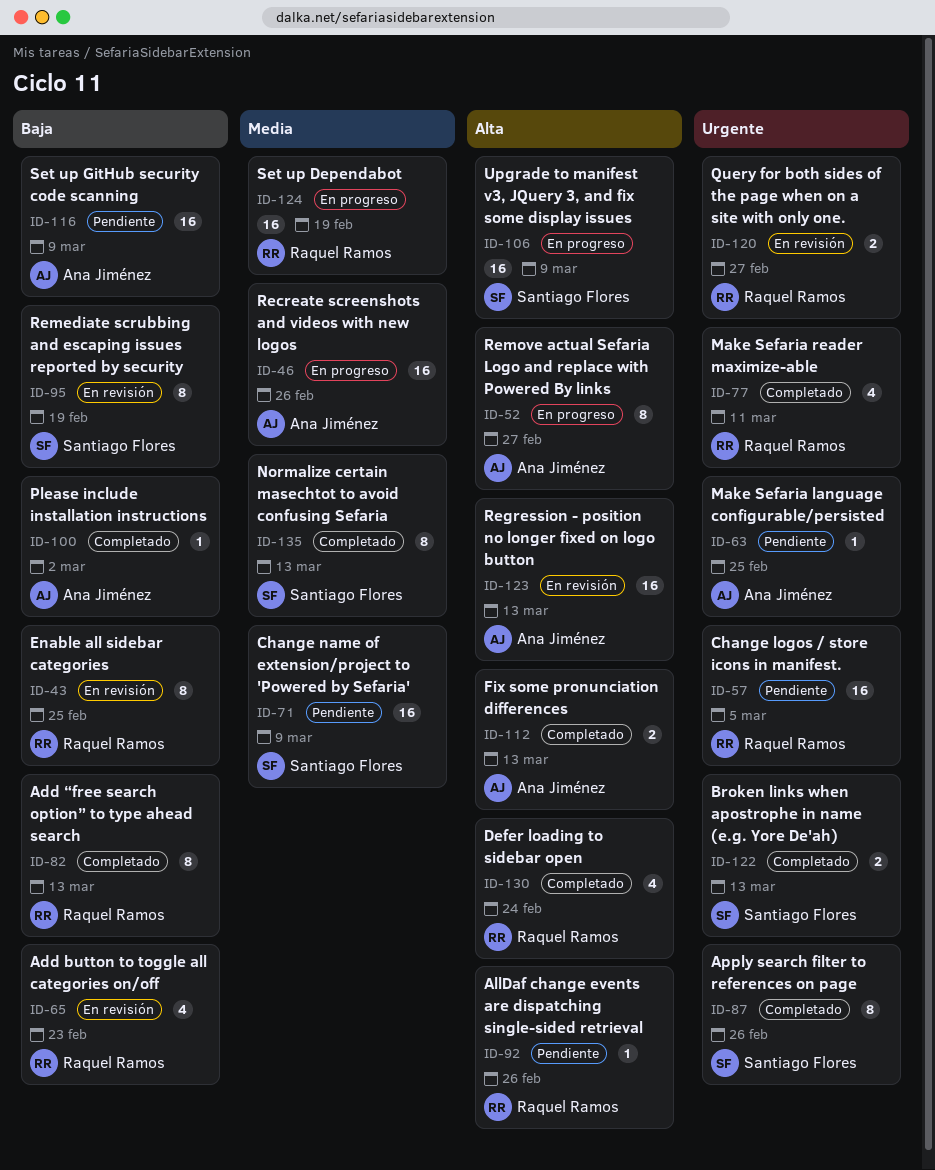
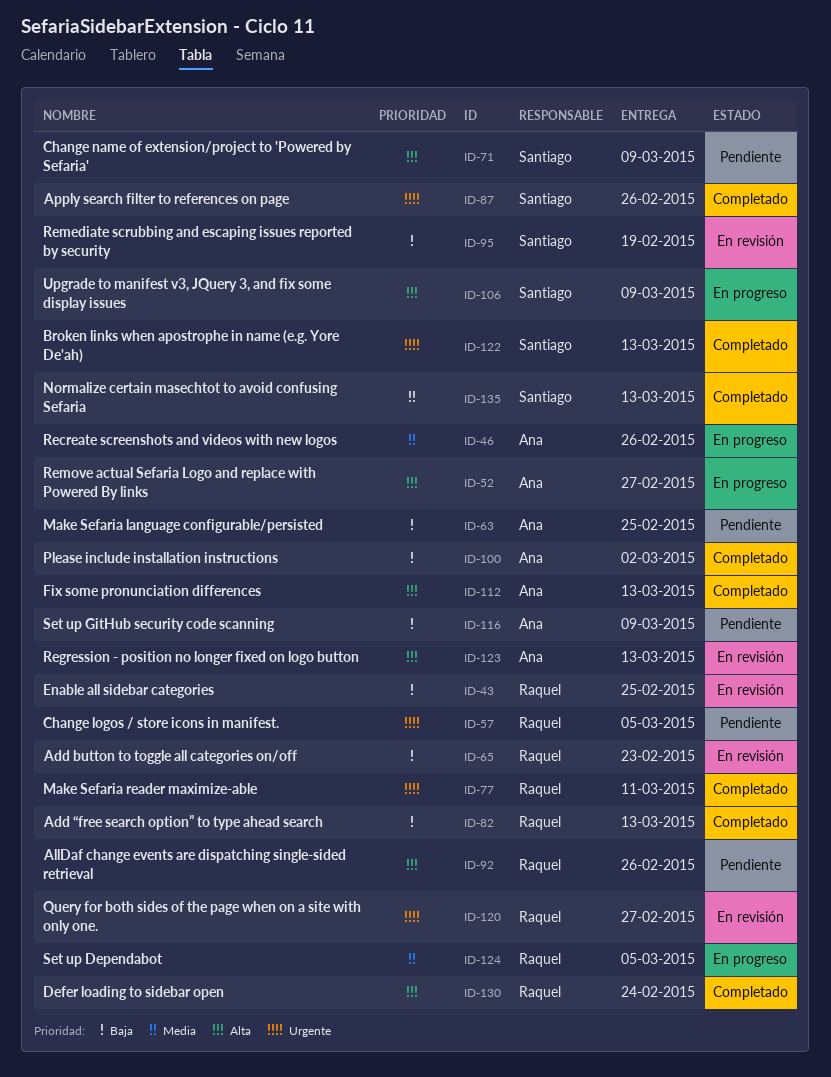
ID-63, priority: Urgente -> Baja
ID-71, priority: Media -> Alta
ID-124, due: Feb 19 -> Mar 5

